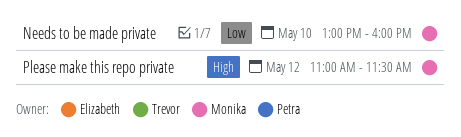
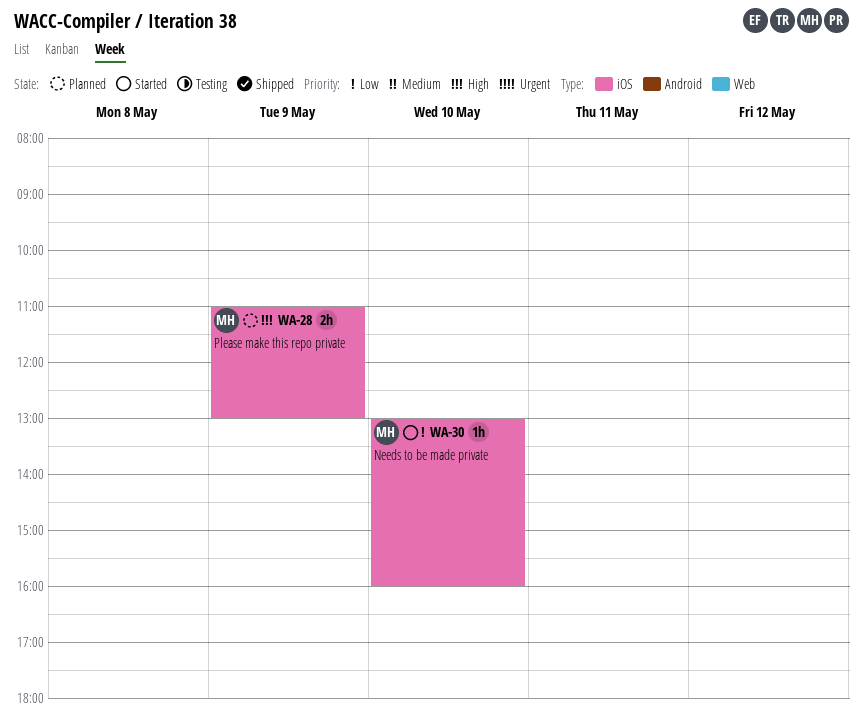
Please make this repo private, day: May 12 -> May 9
Please make this repo private, ends: 11:30 -> 13:00

